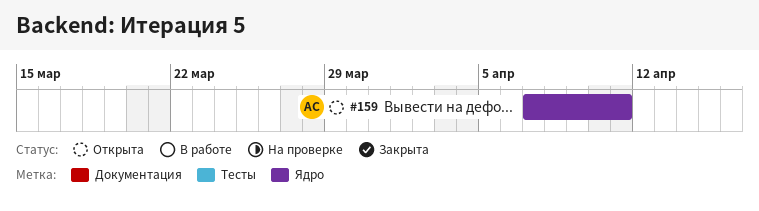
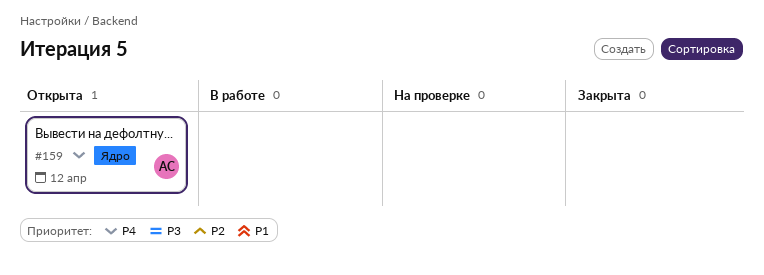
#159, due: Apr 11 -> Apr 12

